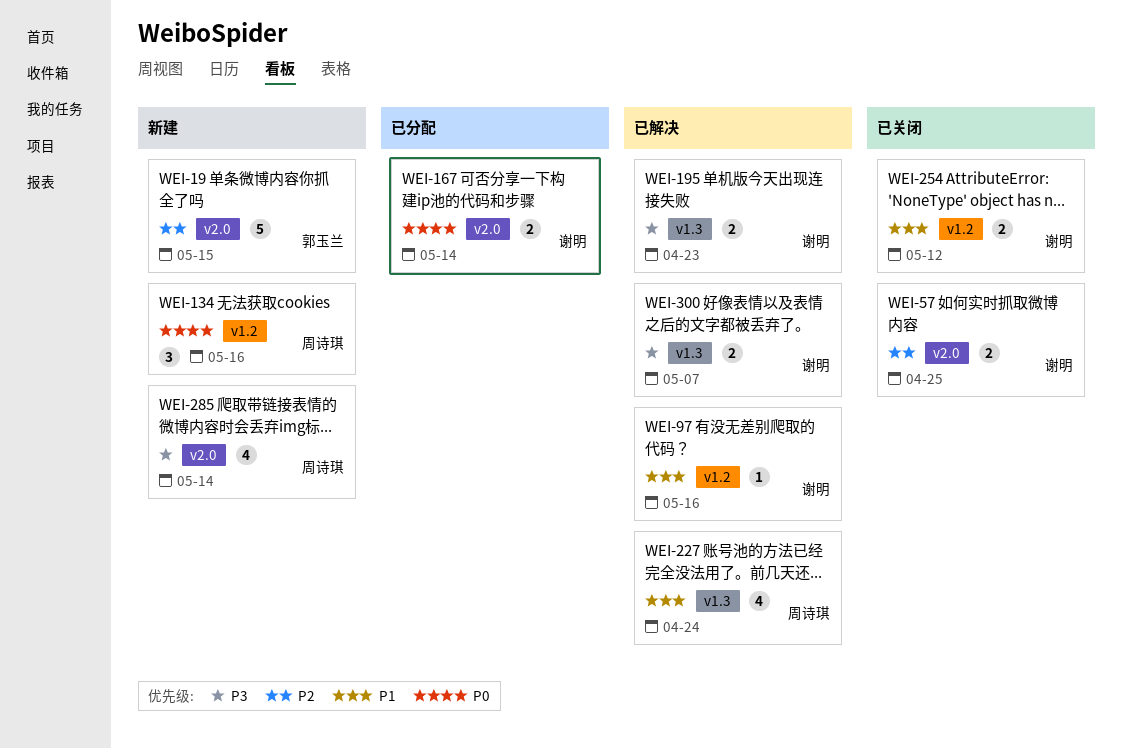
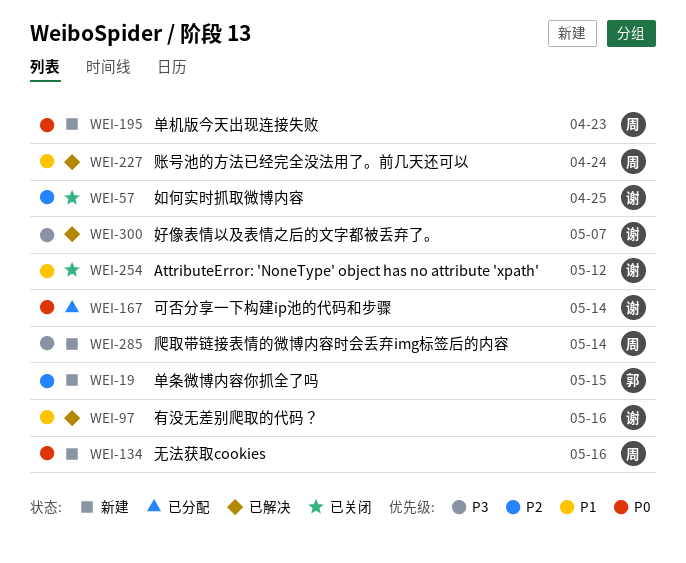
WEI-195, status: 已解决 -> 新建
WEI-195, owner: 谢明 -> 周诗琪
WEI-195, priority: P3 -> P0

